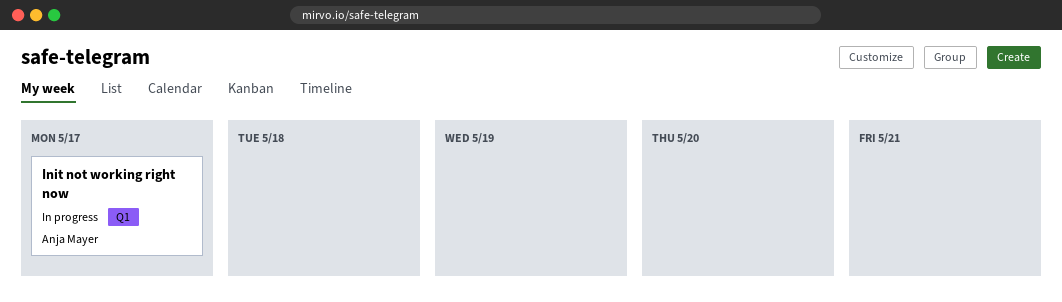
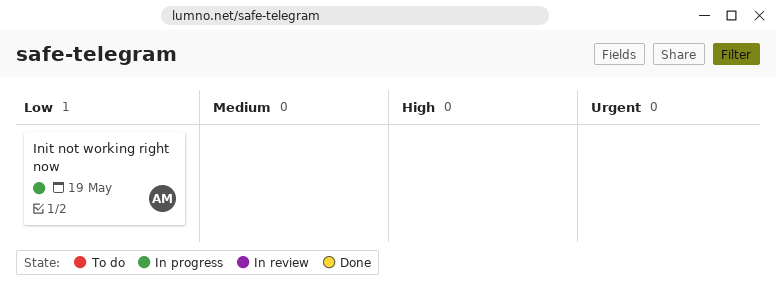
Init not working right now, due: May 17 -> May 19

